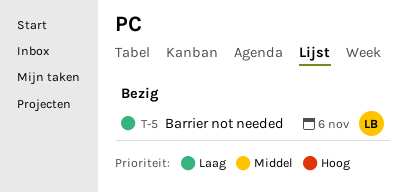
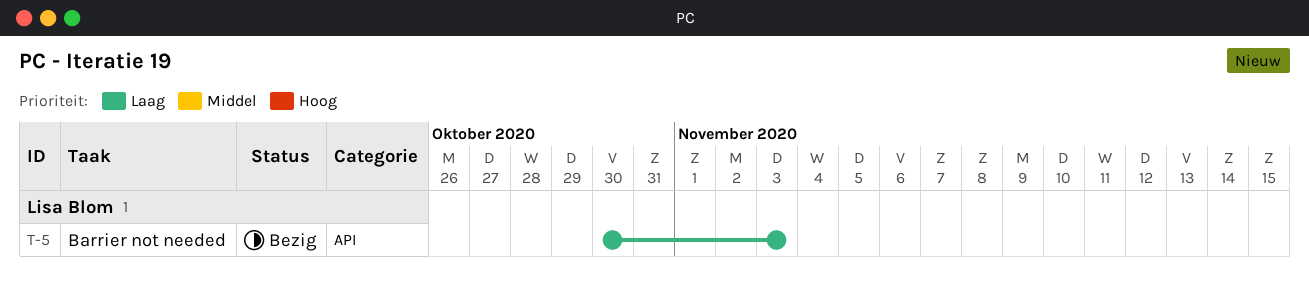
T-5, due: Nov 6 -> Nov 3

